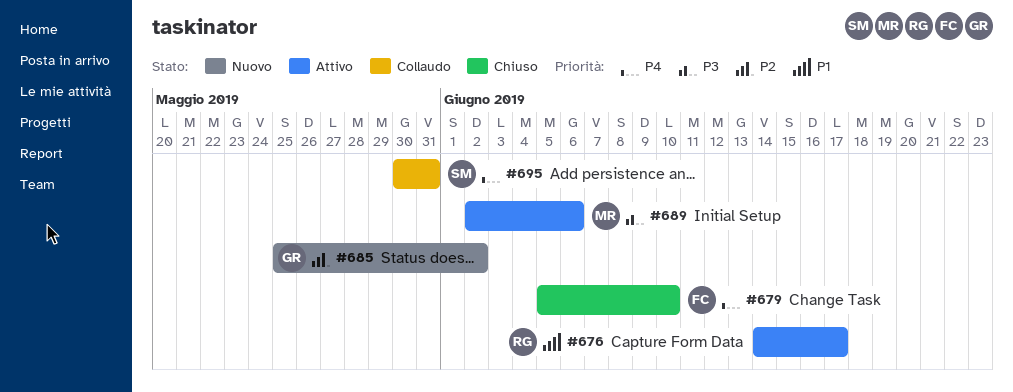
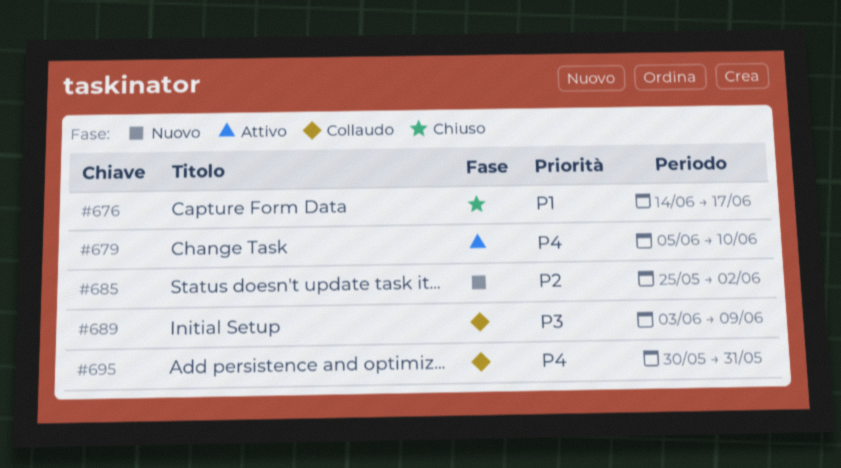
#676, status: Attivo -> Chiuso
#679, status: Chiuso -> Attivo
#689, status: Attivo -> Collaudo
#689, start: Jun 2 -> Jun 3
#689, due: Jun 6 -> Jun 9

